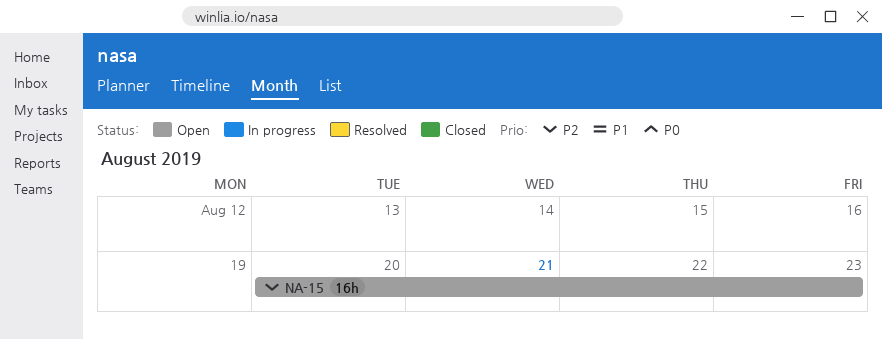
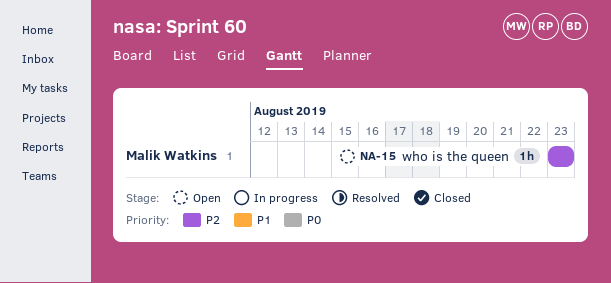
NA-15, estimate: 16h -> 1h
NA-15, start: Aug 20 -> Aug 23

